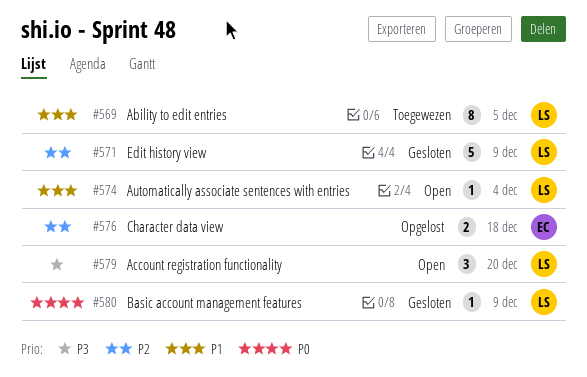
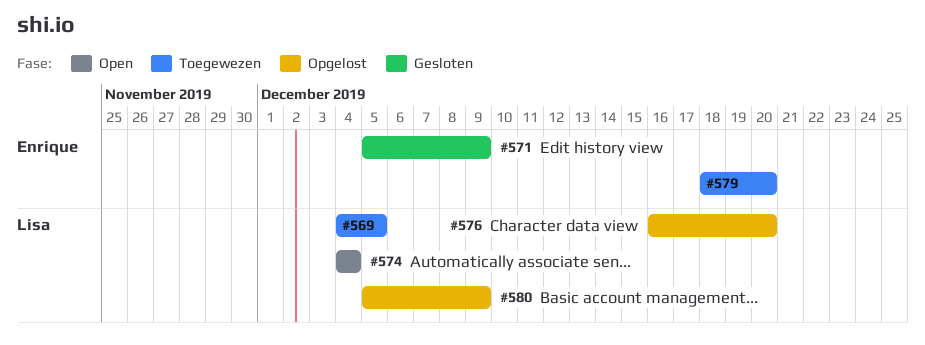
#571, owner: Lisa -> Enrique
#576, owner: Enrique -> Lisa
#576, due: Dec 18 -> Dec 20
#579, status: Open -> Toegewezen
#579, owner: Lisa -> Enrique
#580, status: Gesloten -> Opgelost

